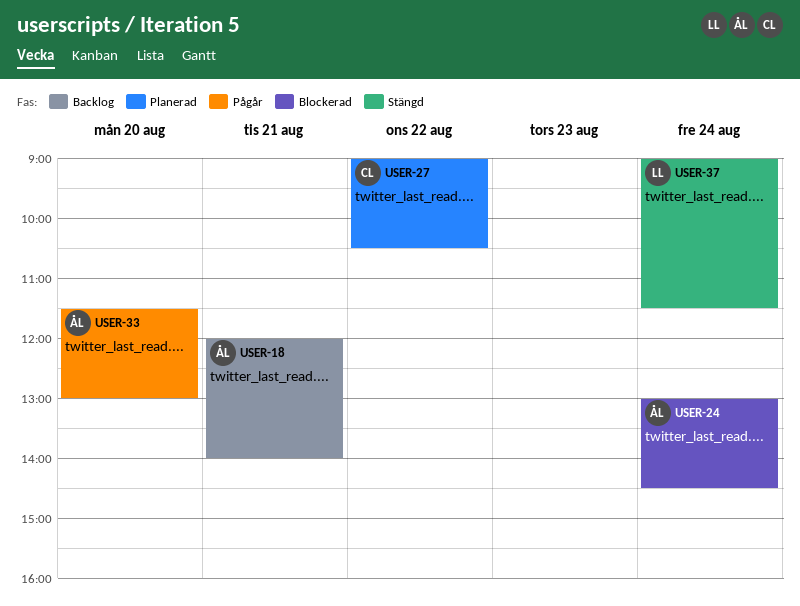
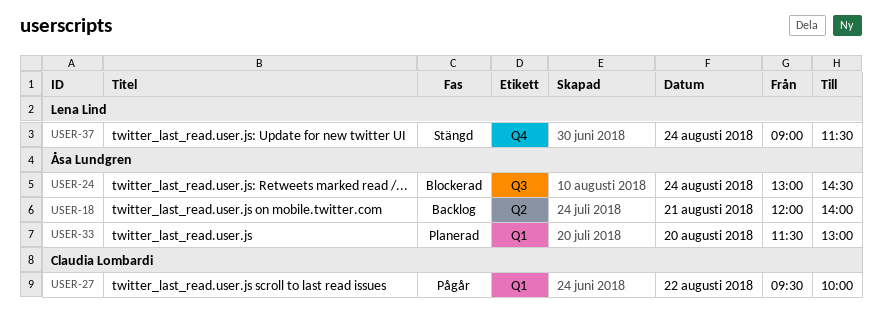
USER-27, status: Planerad -> Pågår
USER-27, begins: 09:00 -> 09:30
USER-27, ends: 10:30 -> 10:00
USER-33, status: Pågår -> Planerad

